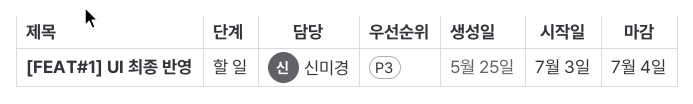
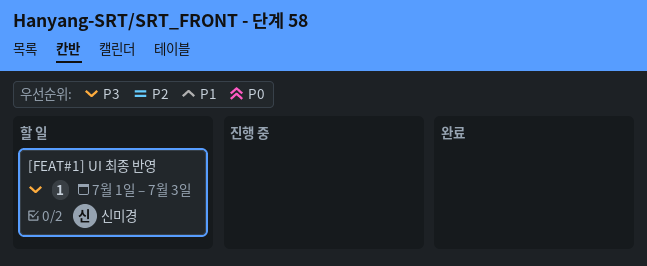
[FEAT#1] UI 최종 반영, start: Jul 3 -> Jul 1
[FEAT#1] UI 최종 반영, due: Jul 4 -> Jul 3

